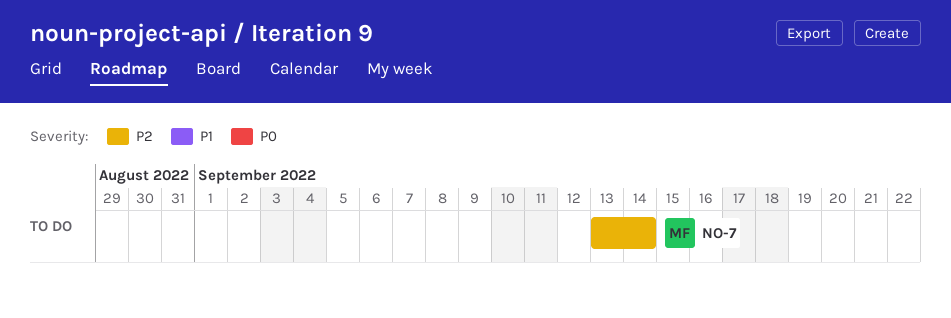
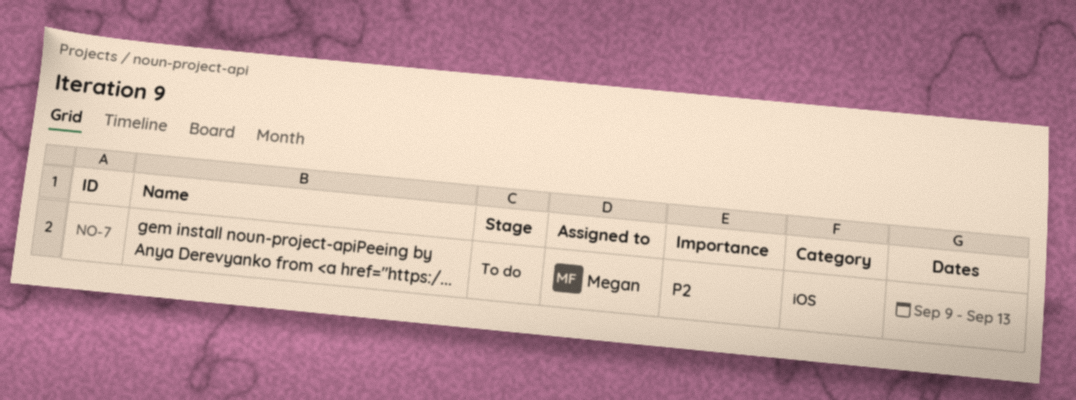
NO-7, start: Sep 13 -> Sep 9
NO-7, due: Sep 14 -> Sep 13

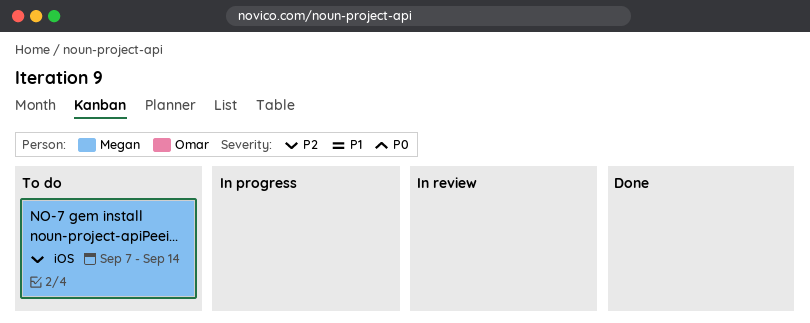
NO-7, start: Sep 9 -> Sep 7
NO-7, due: Sep 13 -> Sep 14

